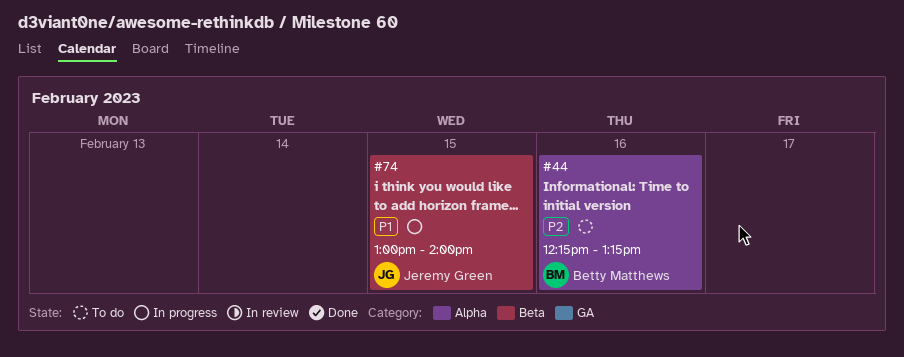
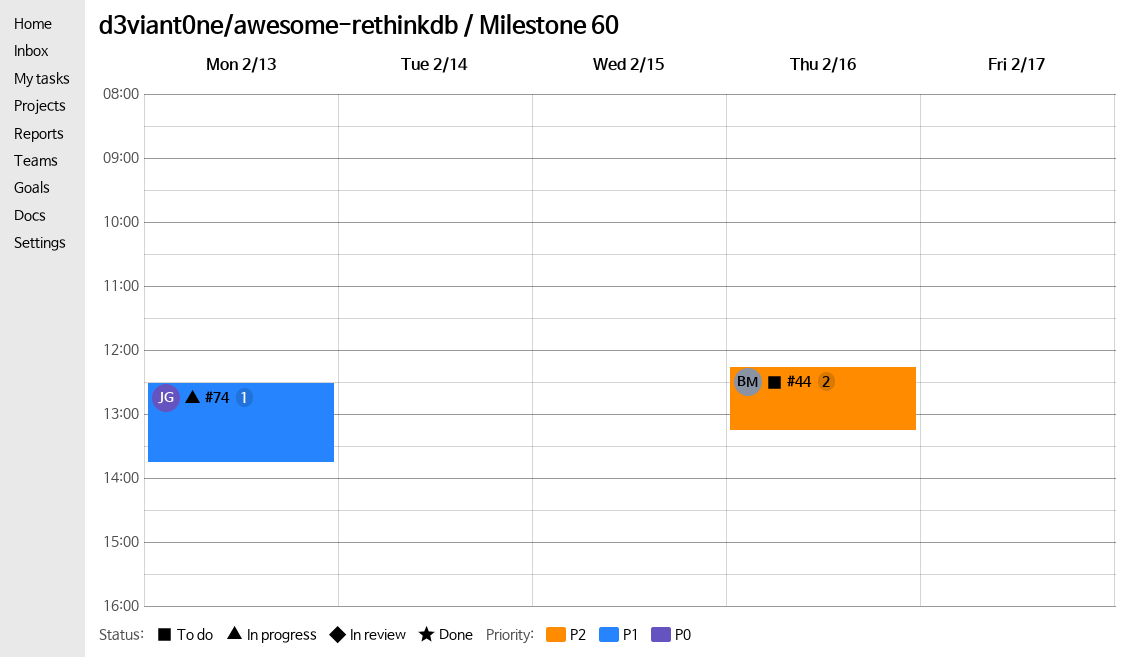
#74, day: Feb 15 -> Feb 13
#74, begins: 13:00 -> 12:30
#74, ends: 14:00 -> 13:45

